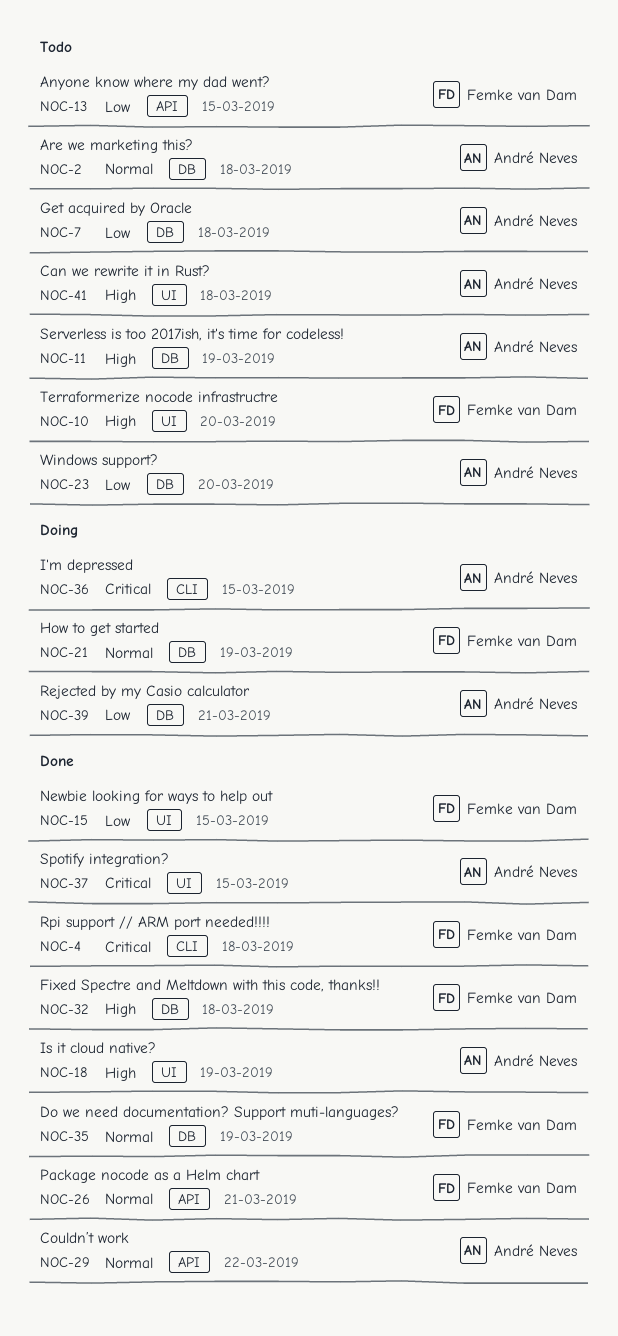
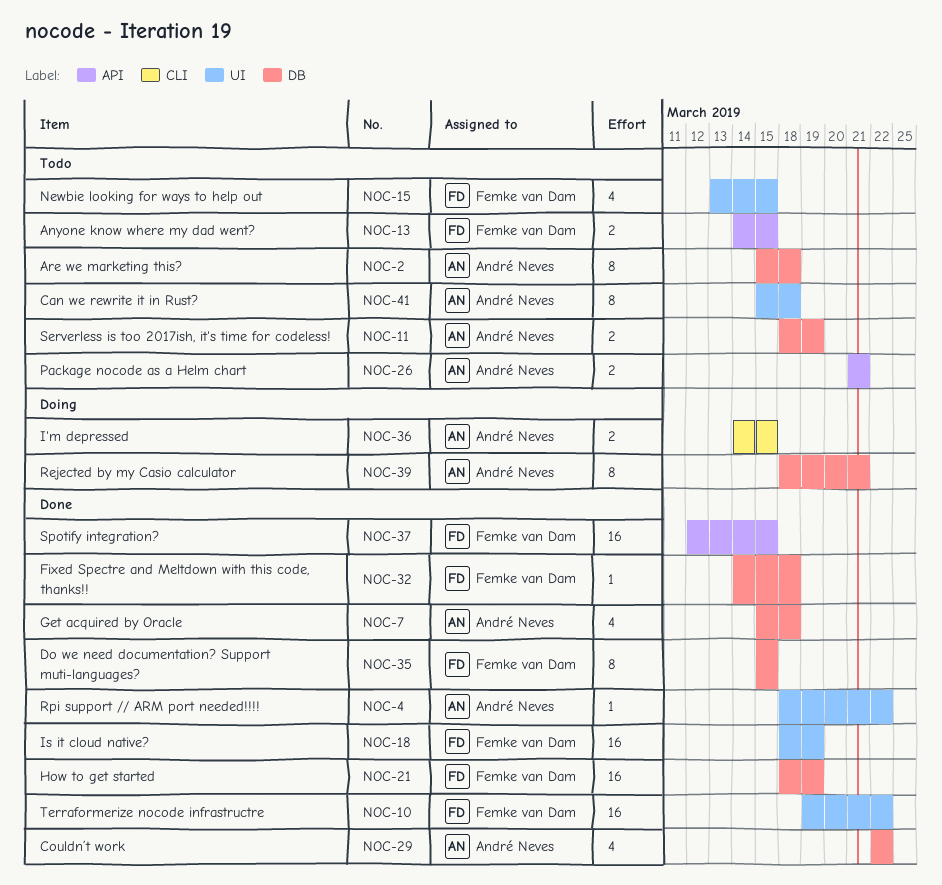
NOC-4, owner: Femke van Dam -> André Neves
NOC-4, label: CLI -> UI
NOC-4, due: Mar 18 -> Mar 22
NOC-7, status: Todo -> Done
NOC-10, status: Todo -> Done
NOC-10, due: Mar 20 -> Mar 22
NOC-15, status: Done -> Todo
NOC-18, owner: André Neves -> Femke van Dam
NOC-21, status: Doing -> Done
NOC-23: present -> none
NOC-26, status: Done -> Todo
NOC-26, owner: Femke van Dam -> André Neves
NOC-29, label: API -> DB
NOC-35, due: Mar 19 -> Mar 15
NOC-37, owner: André Neves -> Femke van Dam
NOC-37, label: UI -> API

